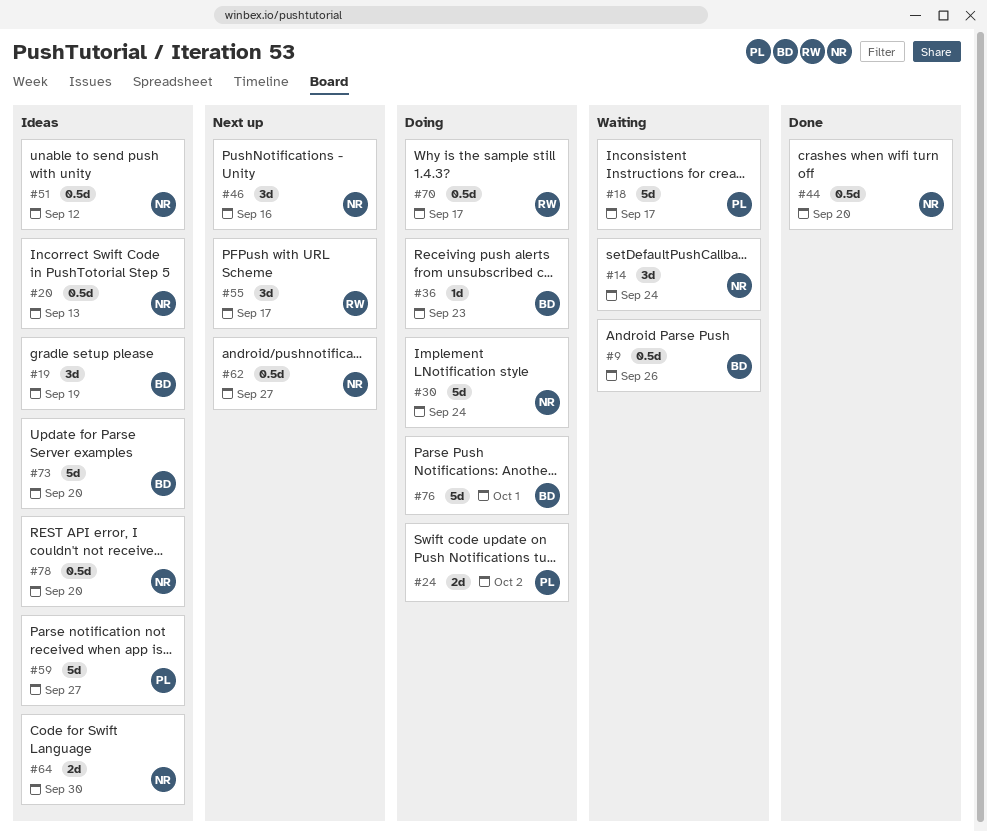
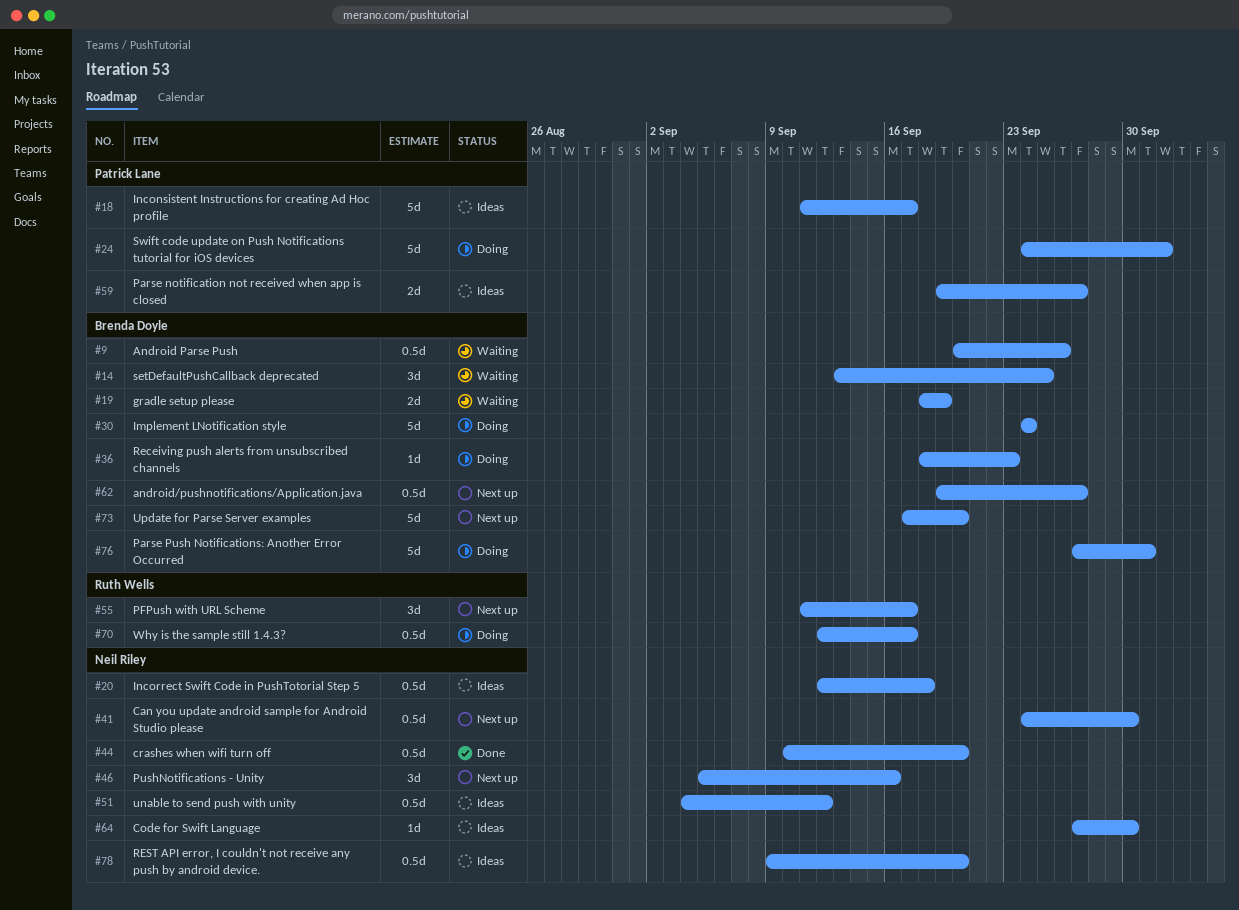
#14, owner: Neil Riley -> Brenda Doyle
#14, due: Sep 24 -> Sep 25
#18, status: Waiting -> Ideas
#19, status: Ideas -> Waiting
#19, estimate: 3d -> 2d
#20, due: Sep 13 -> Sep 18
#24, estimate: 2d -> 5d
#30, owner: Neil Riley -> Brenda Doyle
#41: none -> present
#59, estimate: 5d -> 2d
#62, owner: Neil Riley -> Brenda Doyle
#64, estimate: 2d -> 1d
#73, status: Ideas -> Next up

